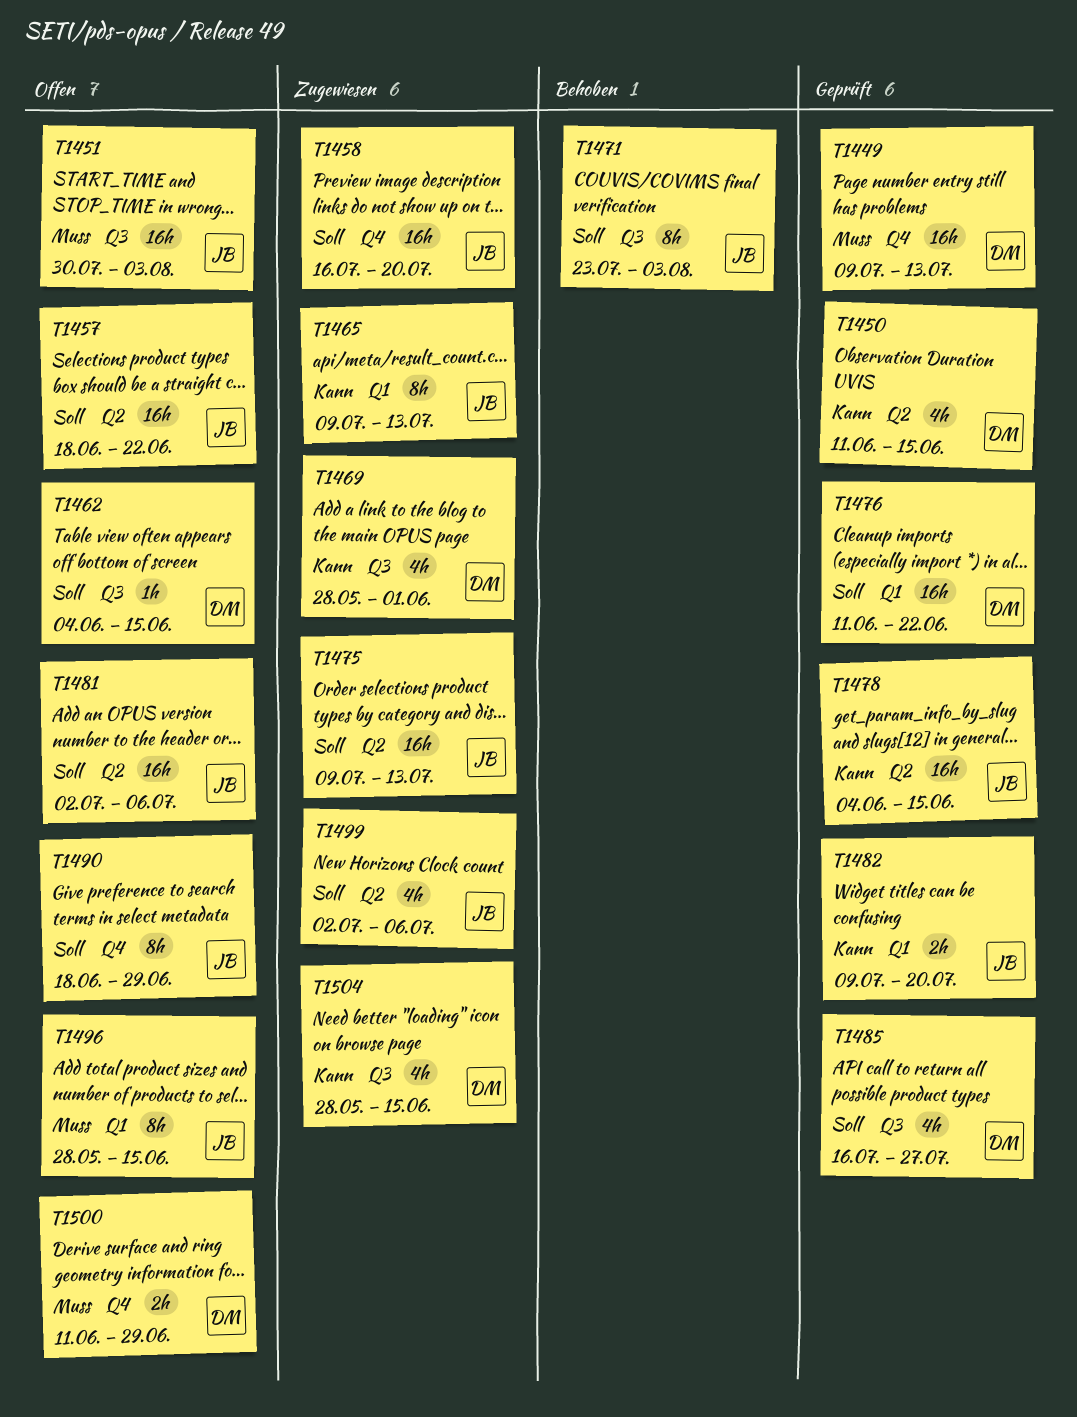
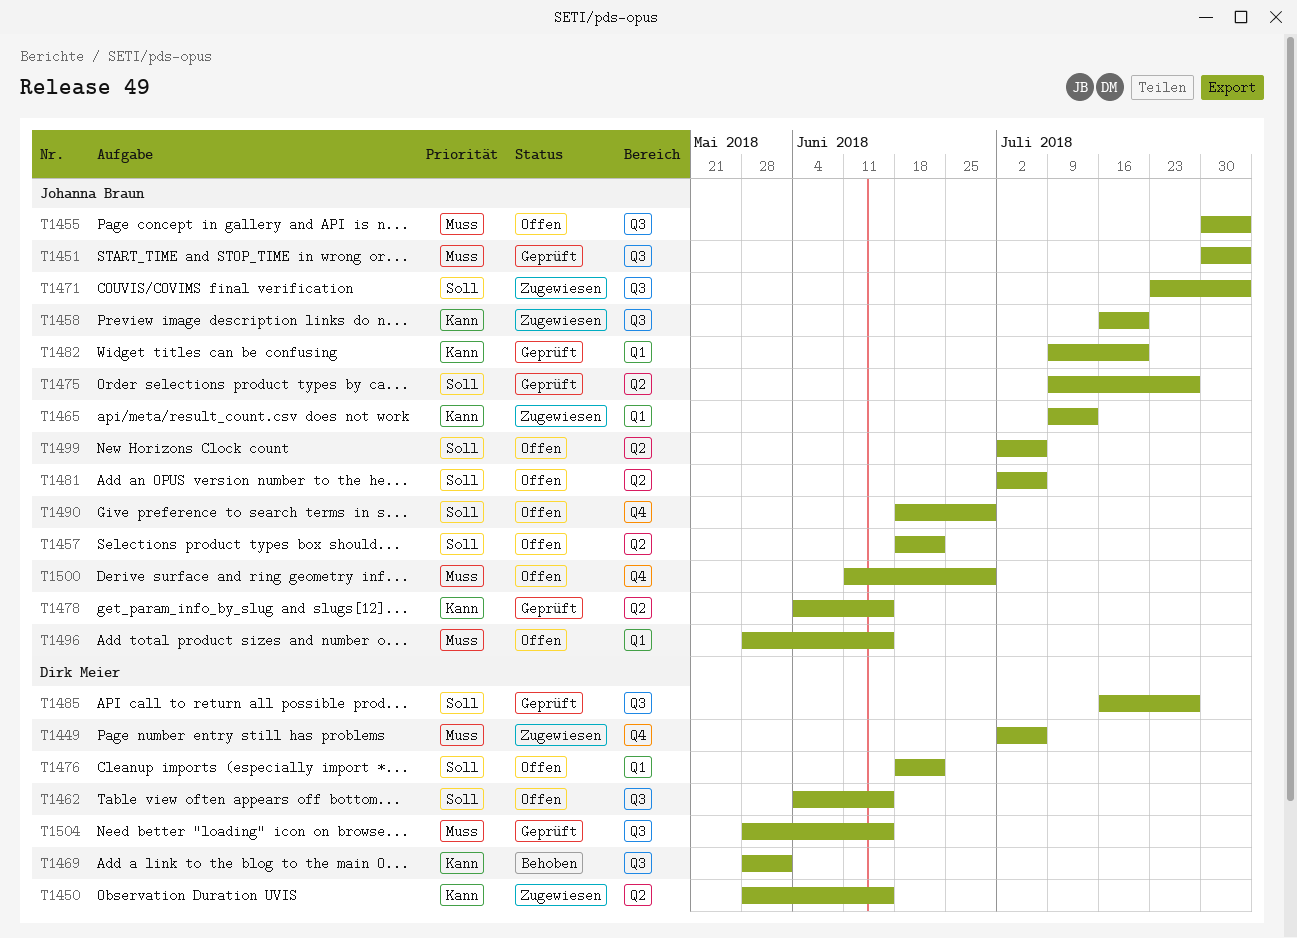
T1449, status: Geprüft -> Zugewiesen
T1449, start: Jul 9 -> Jul 2
T1449, due: Jul 13 -> Jul 6
T1450, status: Geprüft -> Zugewiesen
T1450, start: Jun 11 -> May 28
T1451, status: Offen -> Geprüft
T1455: none -> present
T1458, priority: Soll -> Kann
T1458, label: Q4 -> Q3
T1469, status: Zugewiesen -> Behoben
T1471, status: Behoben -> Zugewiesen
T1475, status: Zugewiesen -> Geprüft
T1475, due: Jul 13 -> Jul 27
T1476, status: Geprüft -> Offen
T1476, start: Jun 11 -> Jun 18
T1499, status: Zugewiesen -> Offen
T1500, owner: Dirk Meier -> Johanna Braun
T1504, status: Zugewiesen -> Geprüft
T1504, priority: Kann -> Muss

